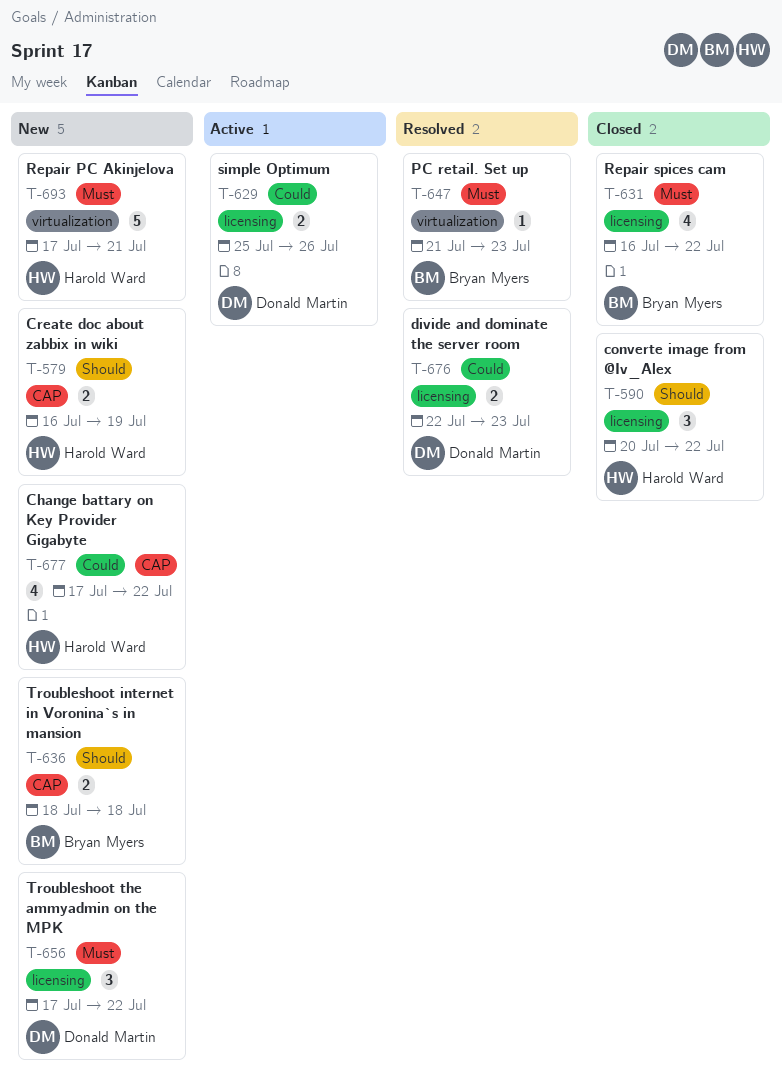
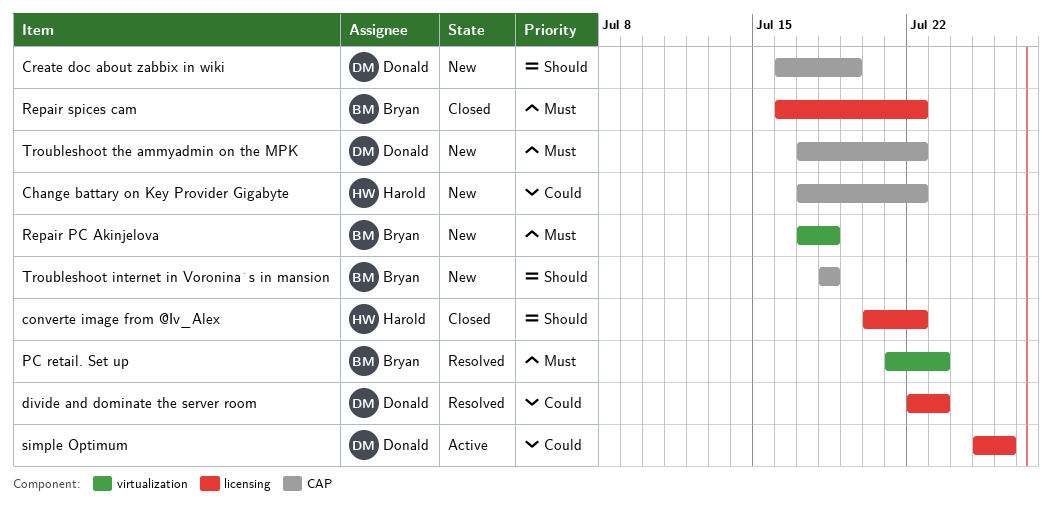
Create doc about zabbix in wiki, owner: Harold Ward -> Donald Martin
Repair PC Akinjelova, owner: Harold Ward -> Bryan Myers
Repair PC Akinjelova, due: Jul 21 -> Jul 18
Troubleshoot the ammyadmin on the MPK, label: licensing -> CAP

